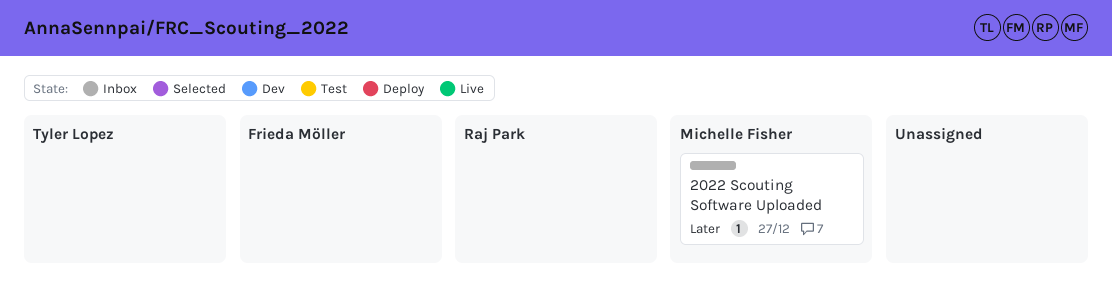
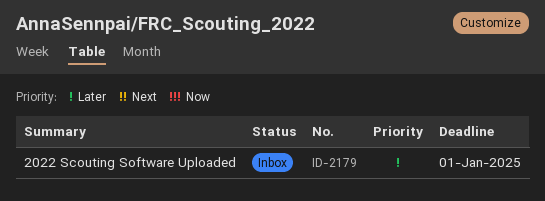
2022 Scouting Software Uploaded, due: Dec 27 -> Jan 1

